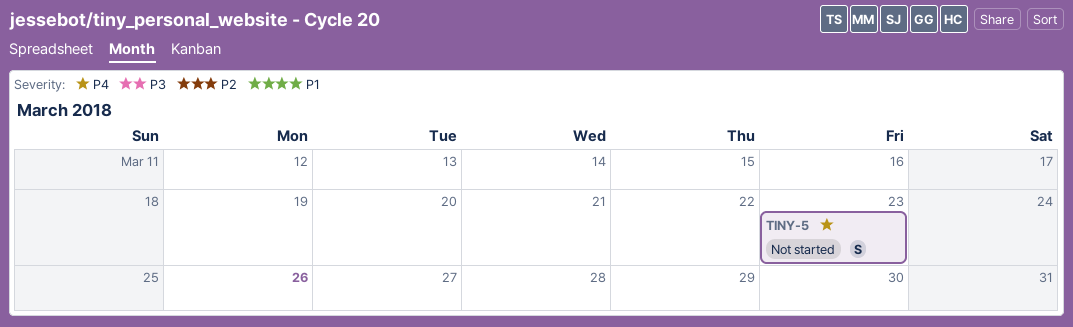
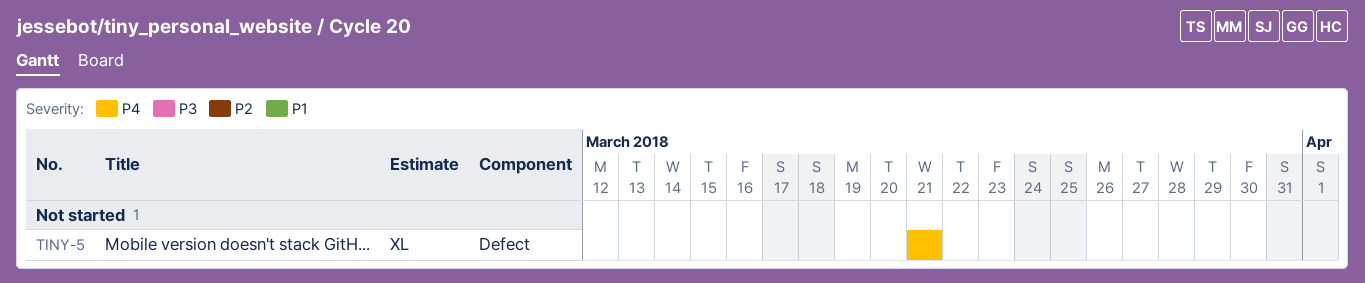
TINY-5, estimate: S -> XL
TINY-5, due: Mar 23 -> Mar 21

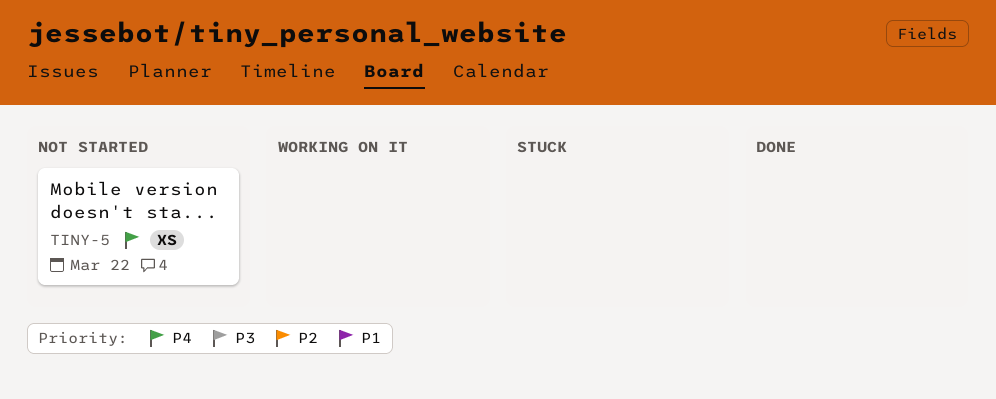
TINY-5, estimate: XL -> XS
TINY-5, due: Mar 21 -> Mar 22

